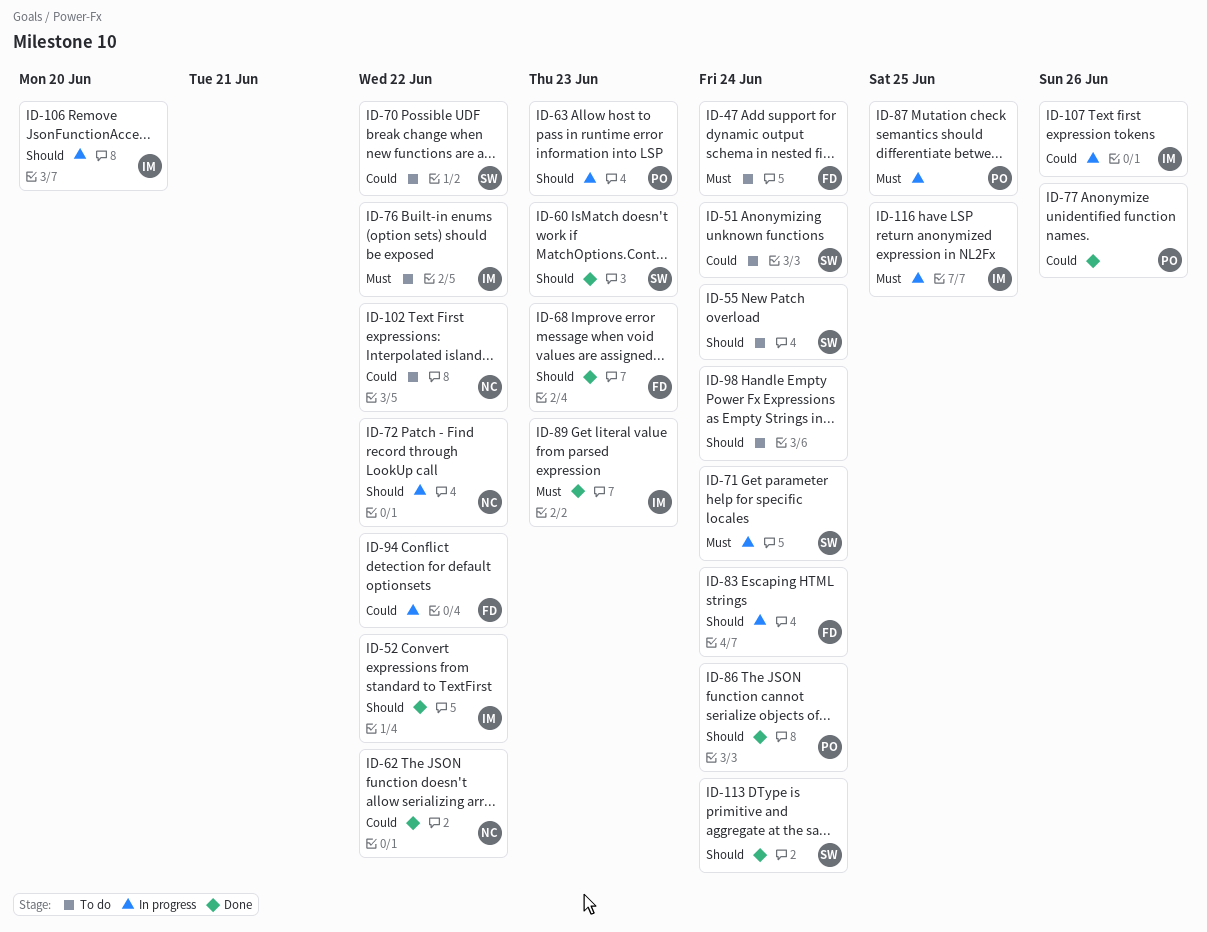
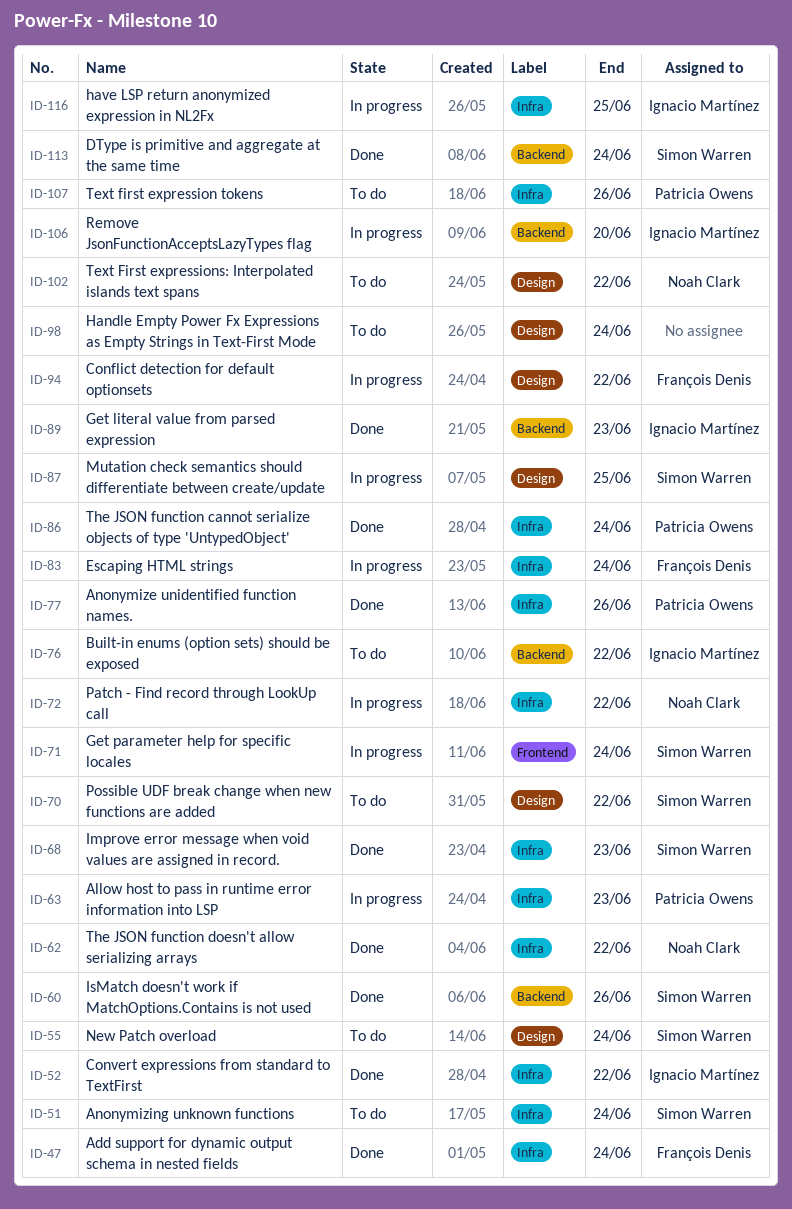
ID-47, status: To do -> Done
ID-60, due: Jun 23 -> Jun 26
ID-68, owner: François Denis -> Simon Warren
ID-87, owner: Patricia Owens -> Simon Warren
ID-107, status: In progress -> To do
ID-107, owner: Ignacio Martínez -> Patricia Owens

